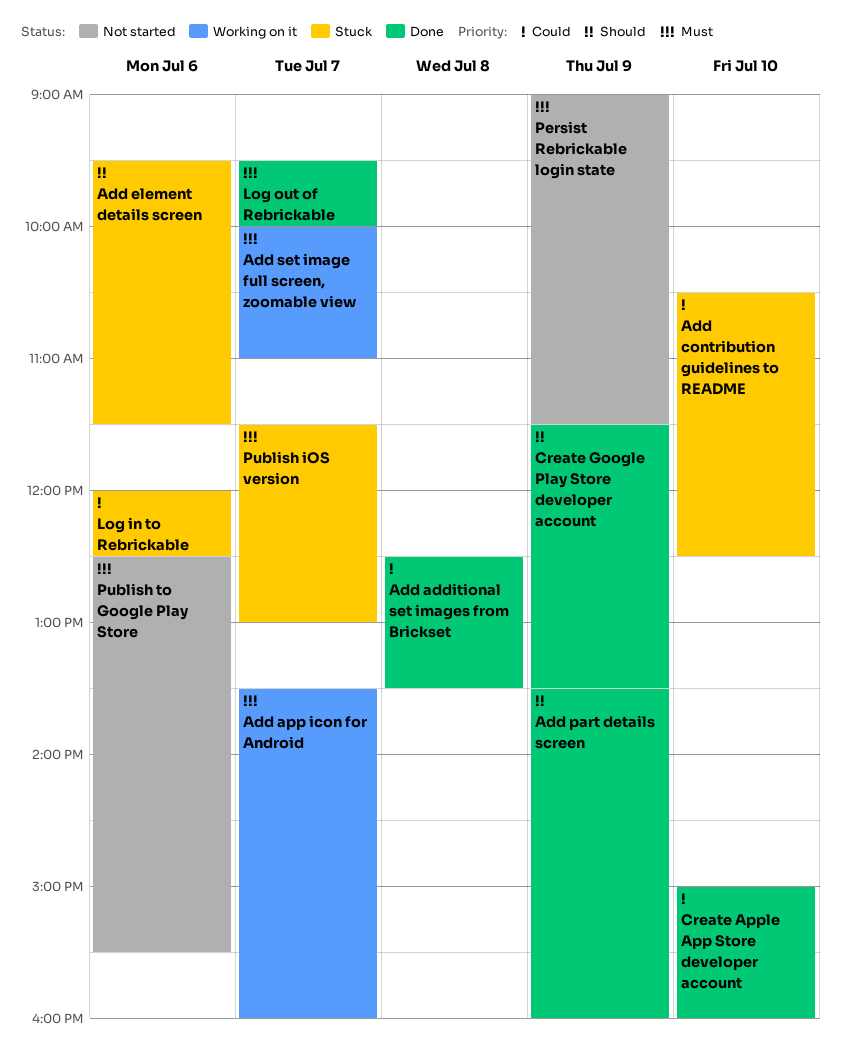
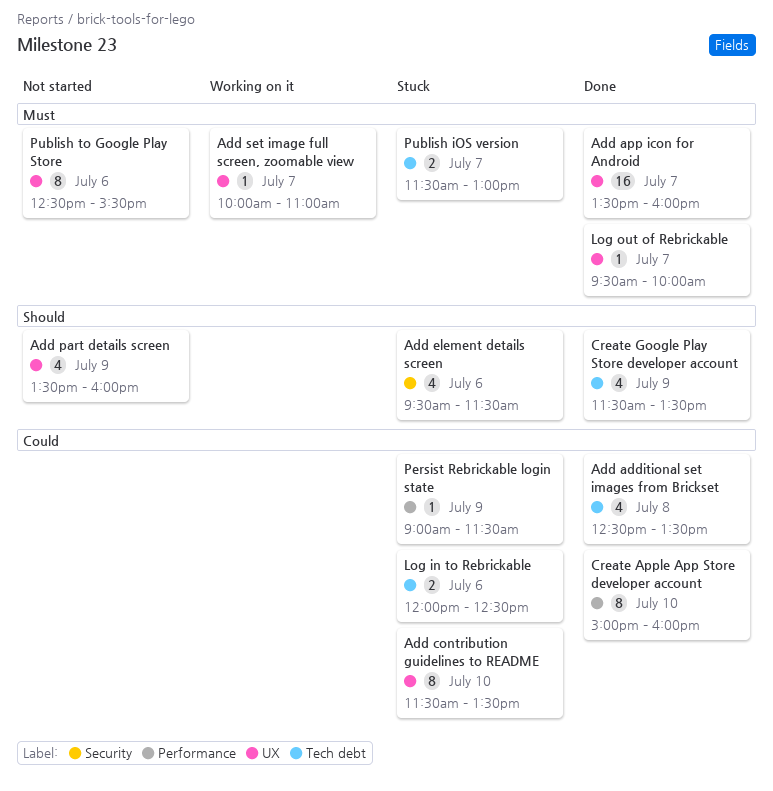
Add app icon for Android, status: Working on it -> Done
Add contribution guidelines to README, begins: 10:30 -> 11:30
Add contribution guidelines to README, ends: 12:30 -> 13:30
Add part details screen, status: Done -> Not started
Persist Rebrickable login state, status: Not started -> Stuck
Persist Rebrickable login state, priority: Must -> Could

